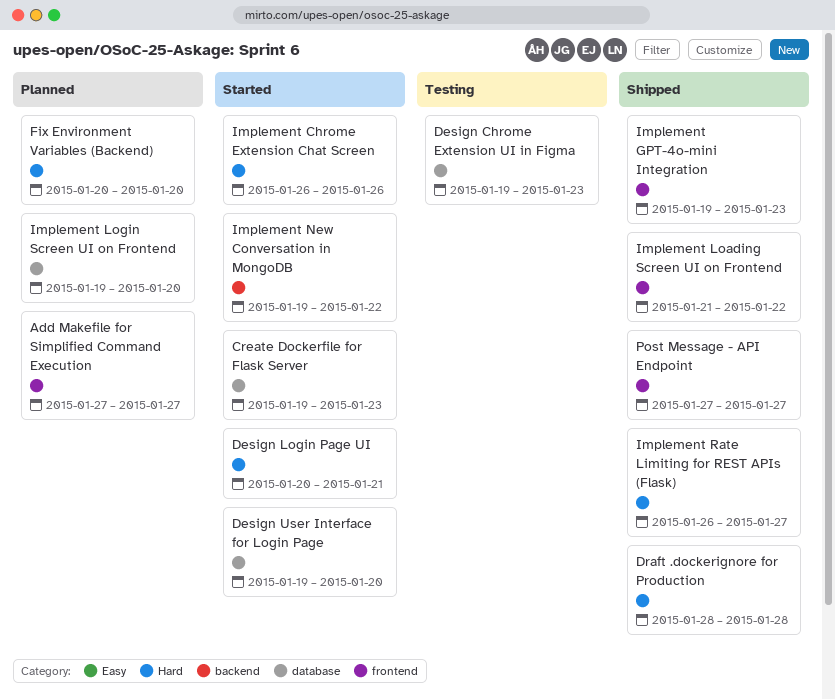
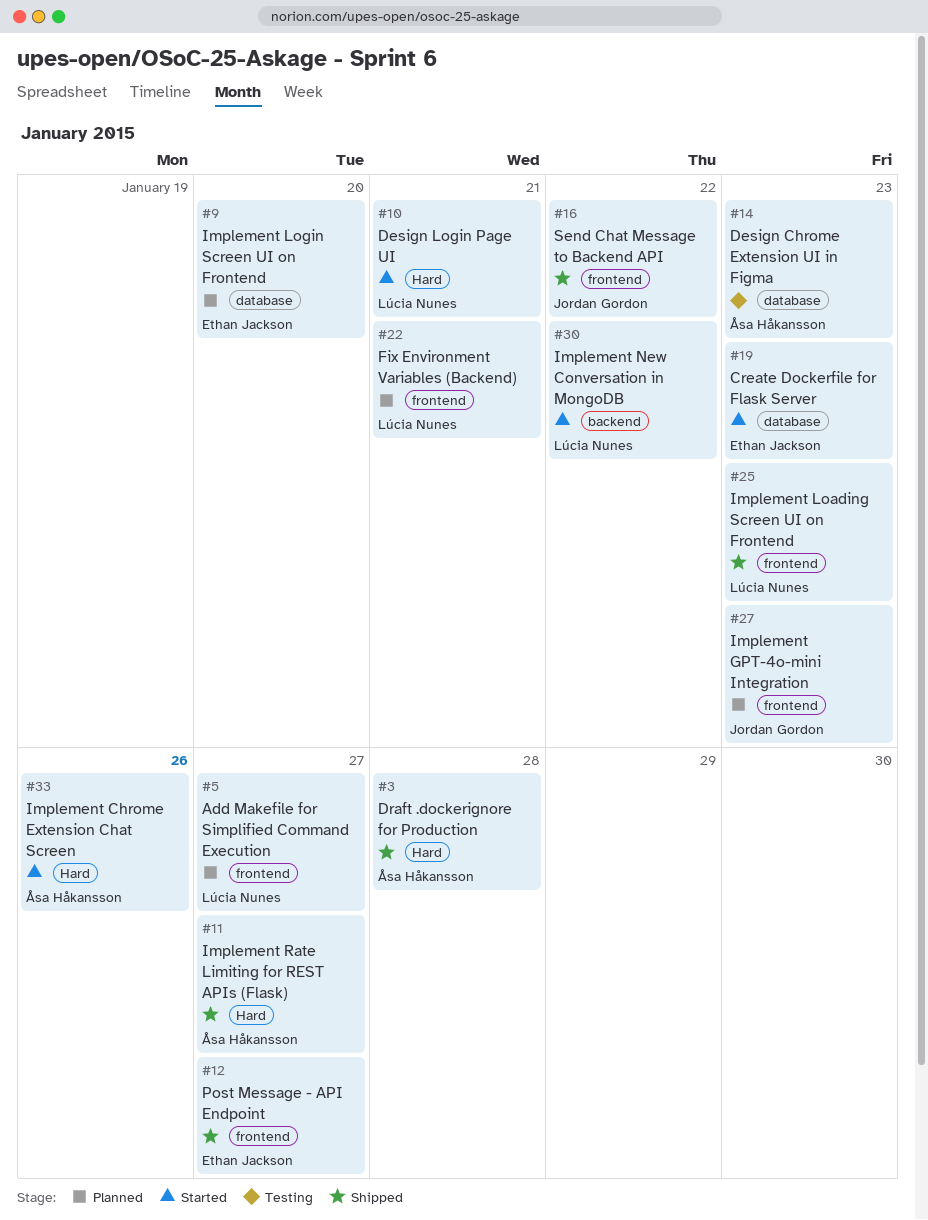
Design User Interface for Login Page: present -> none
Fix Environment Variables (Backend), label: Hard -> frontend
Fix Environment Variables (Backend), due: Jan 20 -> Jan 21
Implement GPT-4o-mini Integration, status: Shipped -> Planned
Implement Loading Screen UI on Frontend, due: Jan 22 -> Jan 23
Send Chat Message to Backend API: none -> present

